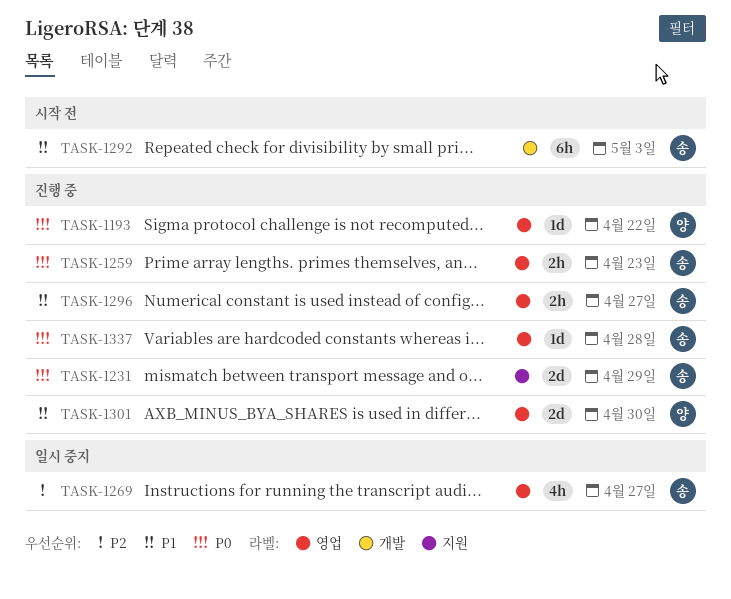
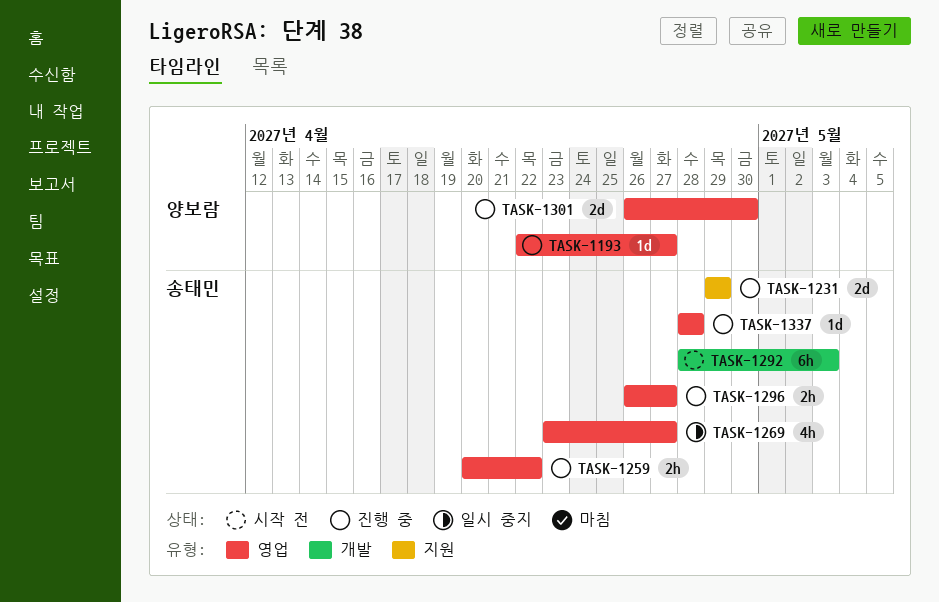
TASK-1193, due: Apr 22 -> Apr 27
TASK-1259, due: Apr 23 -> Apr 22

